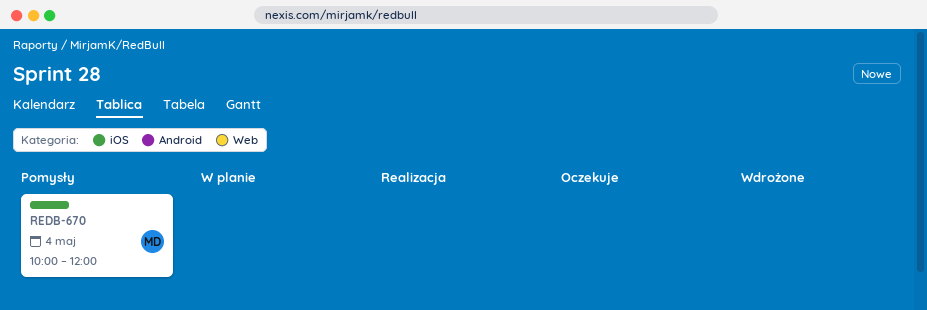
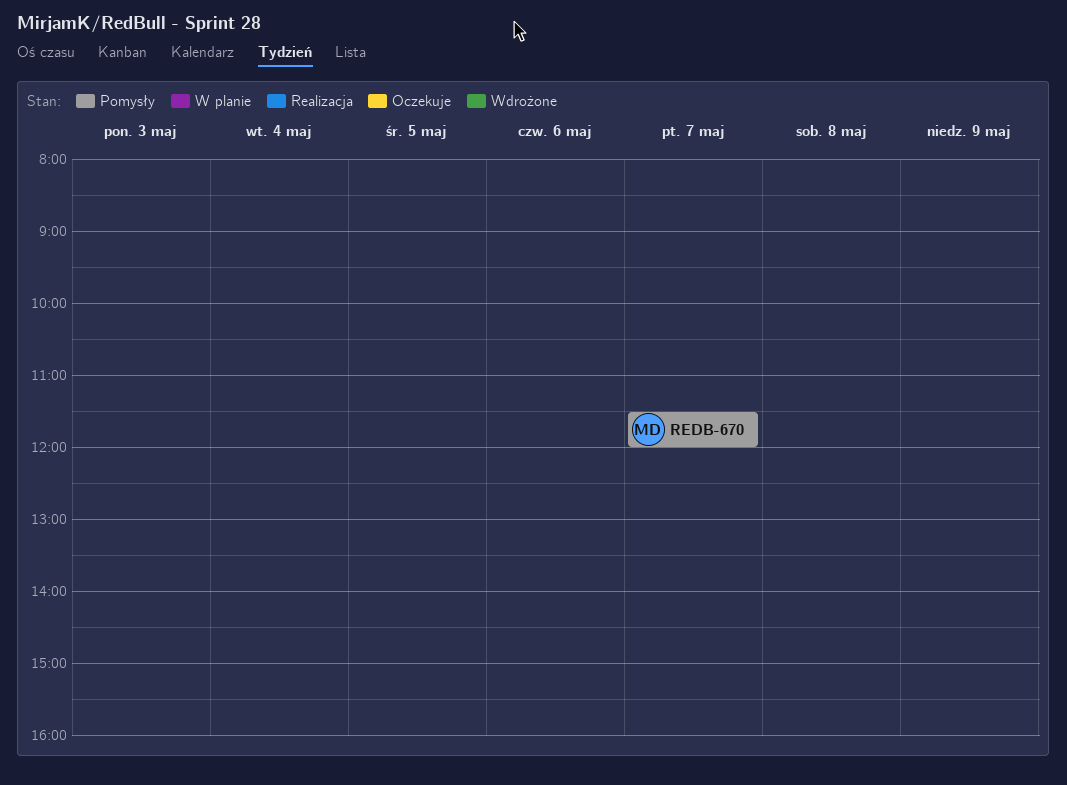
REDB-670, day: May 4 -> May 7
REDB-670, begins: 10:00 -> 11:30

